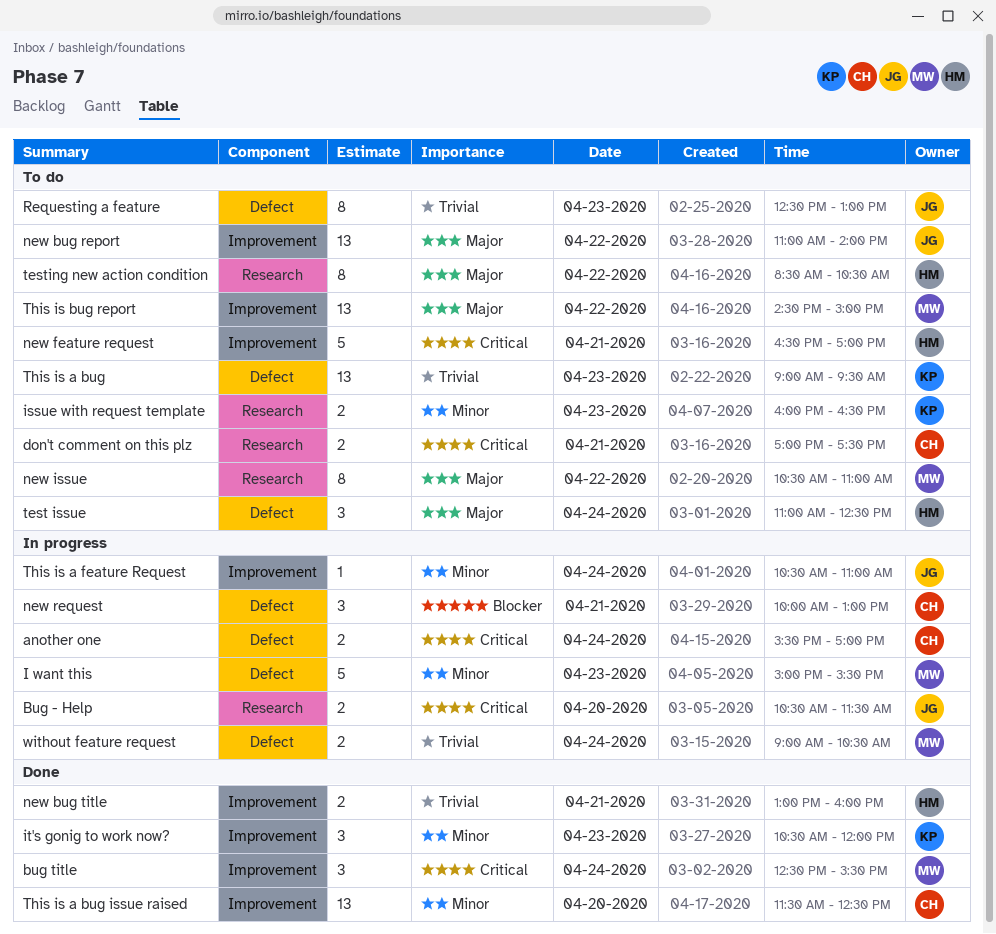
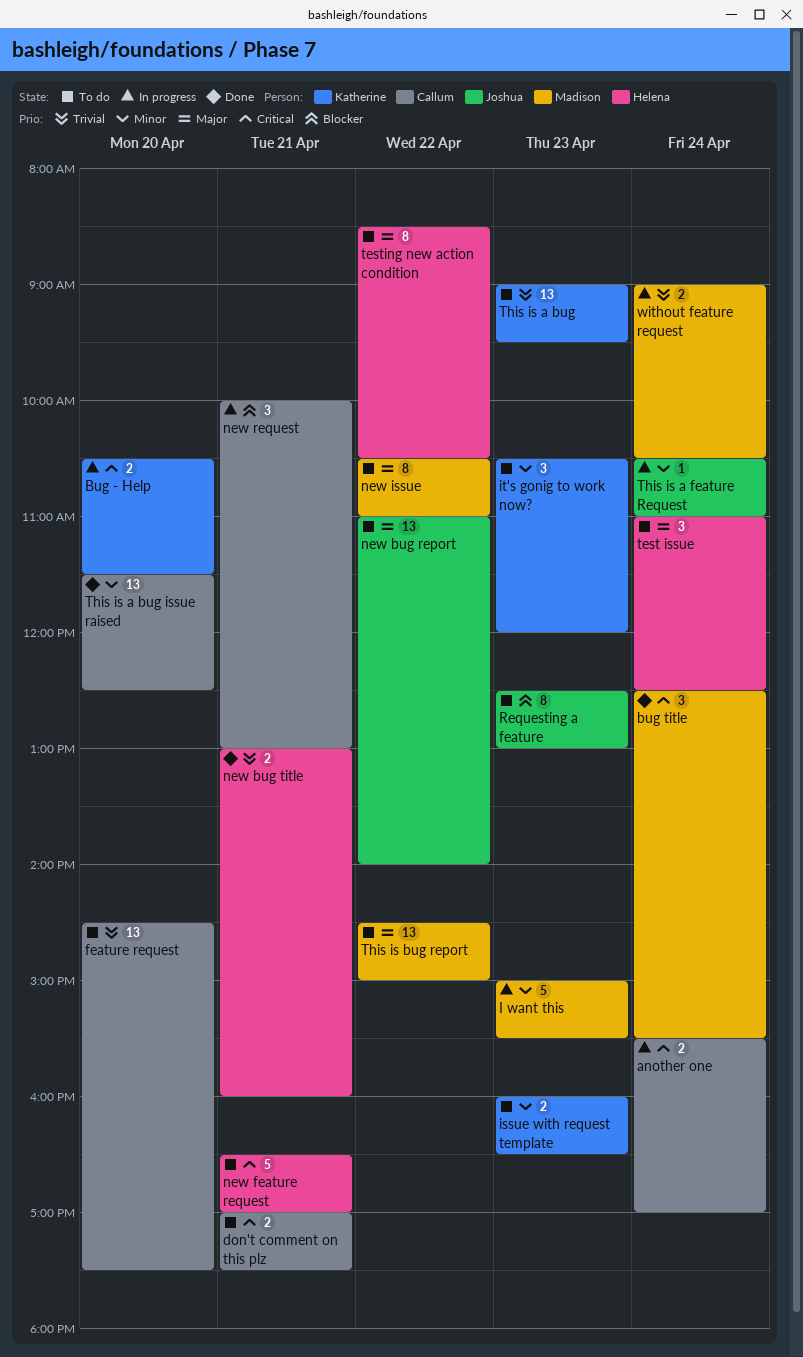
Bug - Help, owner: Joshua -> Katherine
feature request: none -> present
it's gonig to work now?, status: Done -> To do
Requesting a feature, priority: Trivial -> Blocker

